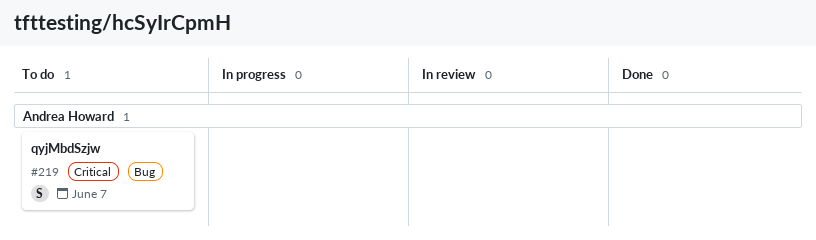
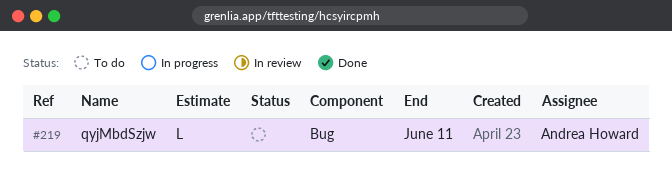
#219, estimate: S -> L
#219, due: Jun 7 -> Jun 11

